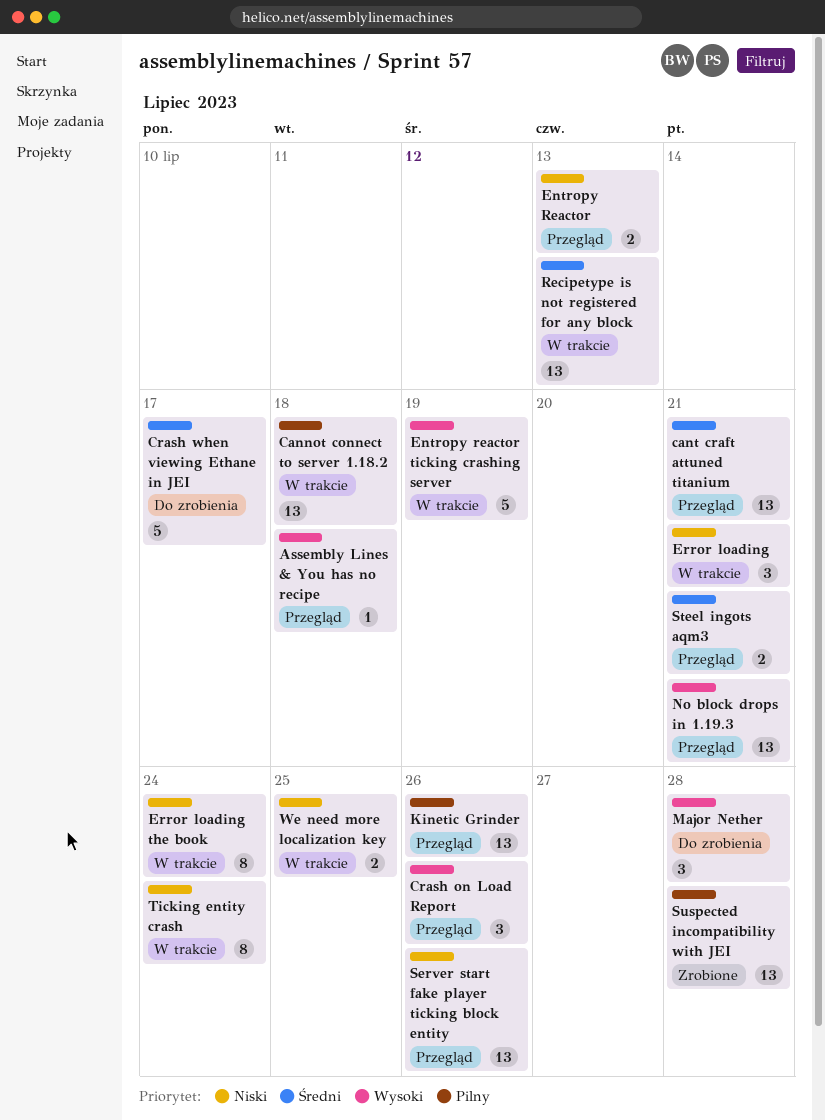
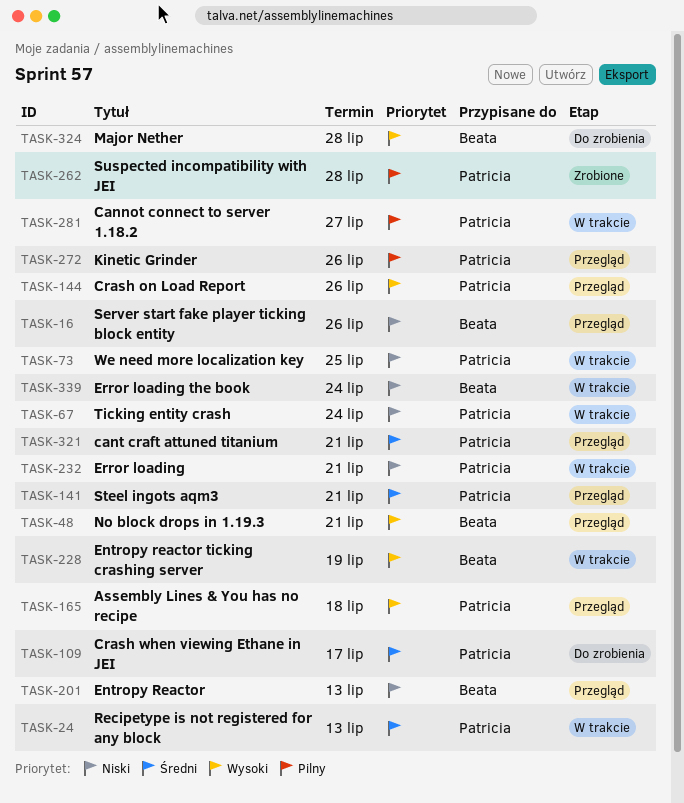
Cannot connect to server 1.18.2, due: Jul 18 -> Jul 27

